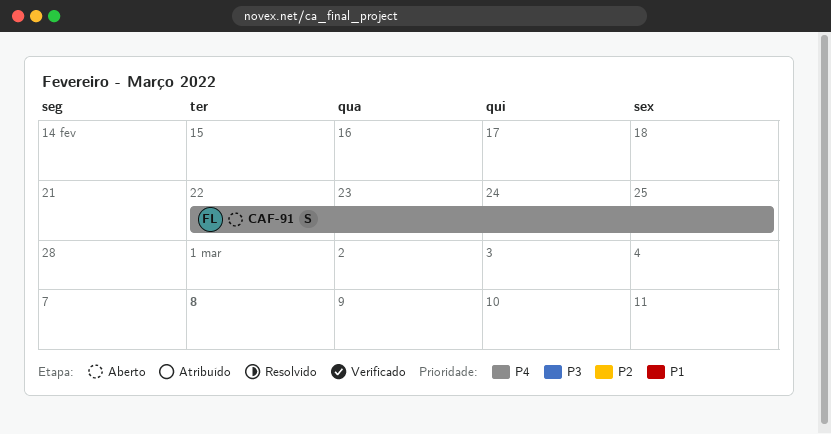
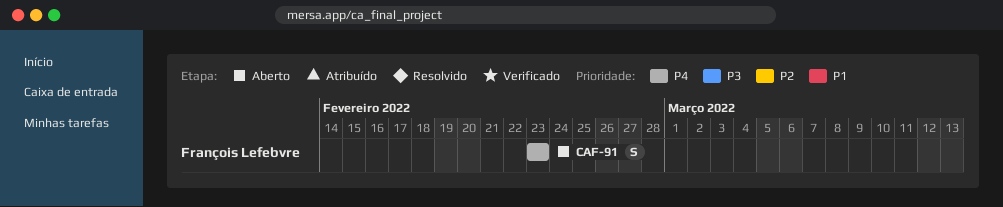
CAF-91, start: Feb 22 -> Feb 23
CAF-91, due: Feb 25 -> Feb 23

